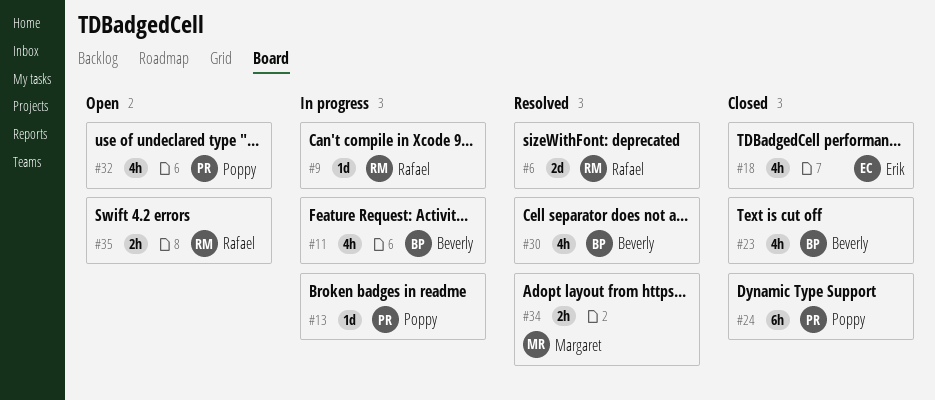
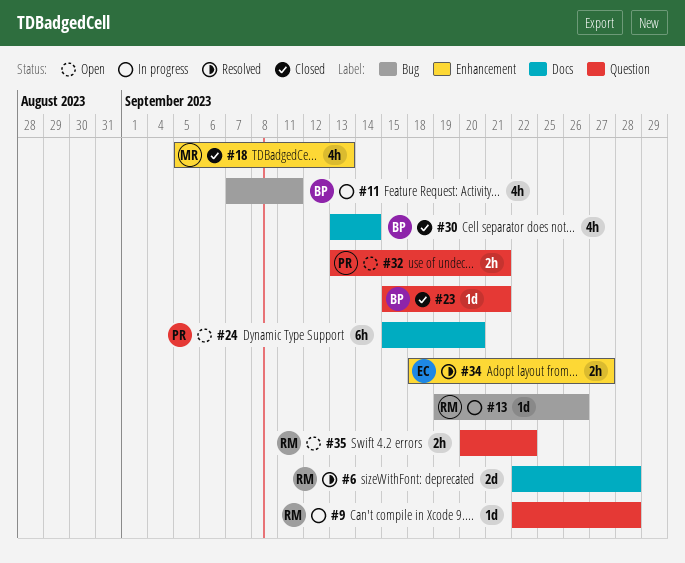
#13, owner: Poppy -> Rafael
#18, owner: Erik -> Margaret
#23, estimate: 4h -> 1d
#24, status: Closed -> Open
#30, status: Resolved -> Closed
#32, estimate: 4h -> 2h
#34, owner: Margaret -> Erik

